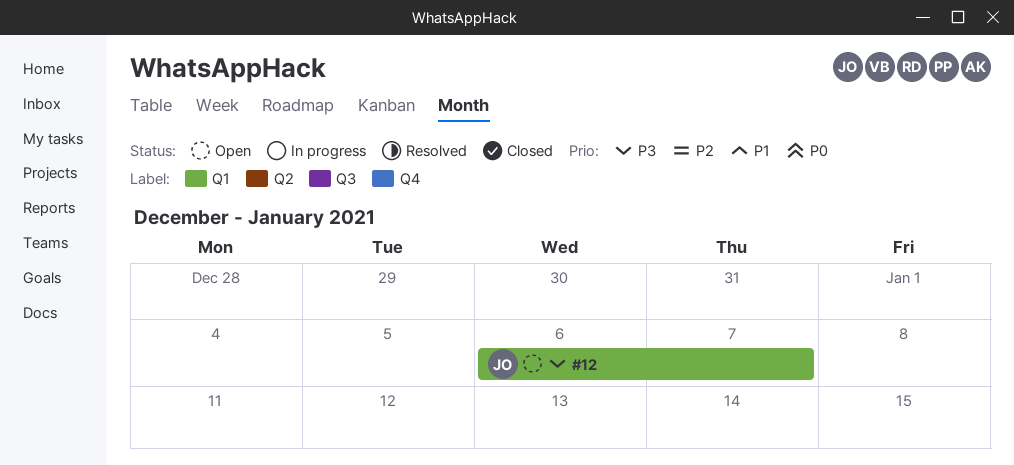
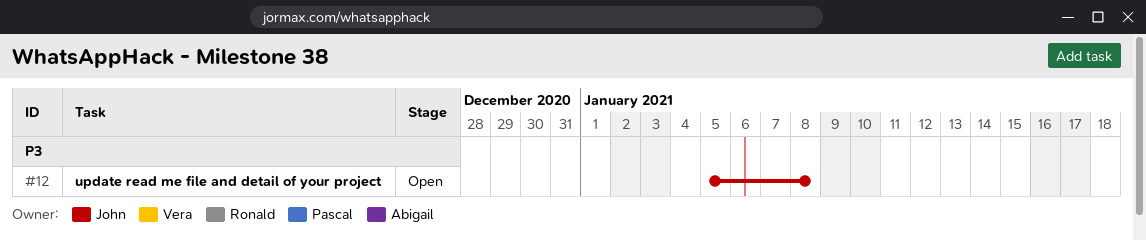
#12, start: Jan 6 -> Jan 5
#12, due: Jan 7 -> Jan 8

